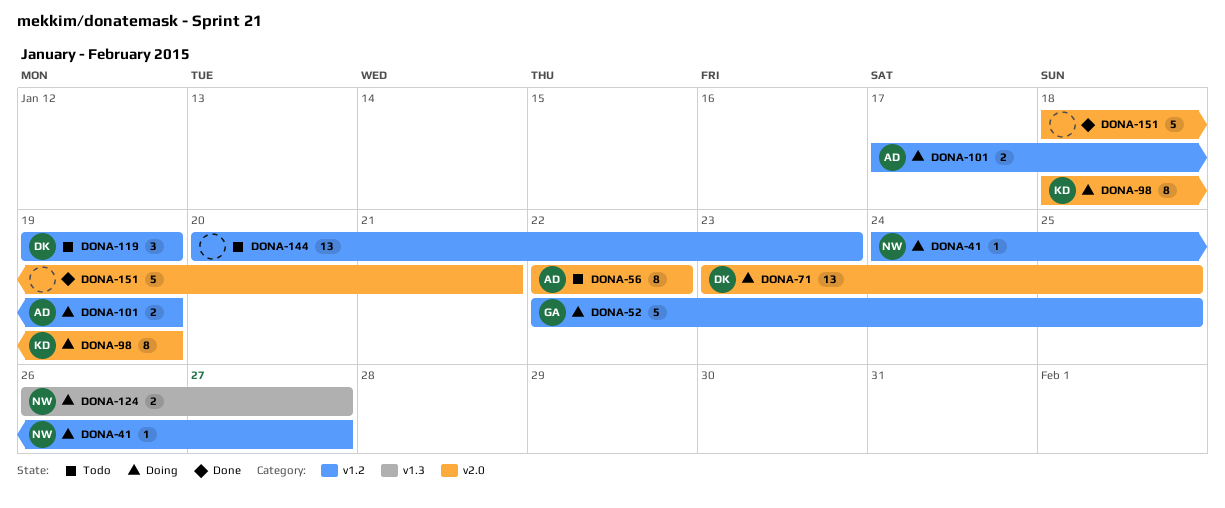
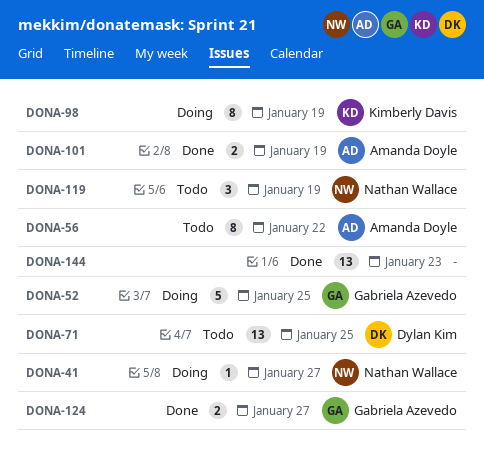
DONA-71, status: Doing -> Todo
DONA-101, status: Doing -> Done
DONA-119, owner: Dylan Kim -> Nathan Wallace
DONA-124, status: Doing -> Done
DONA-124, owner: Nathan Wallace -> Gabriela Azevedo
DONA-144, status: Todo -> Done
DONA-151: present -> none

